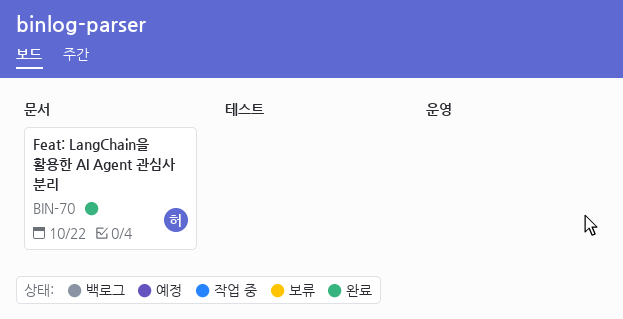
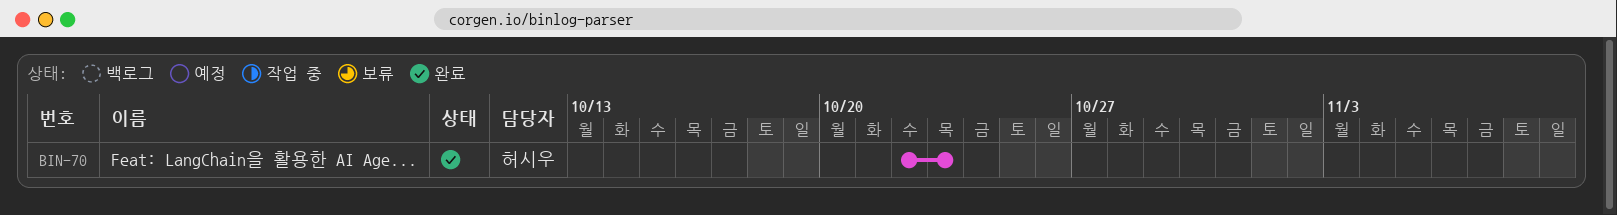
BIN-70, due: Oct 22 -> Oct 23

